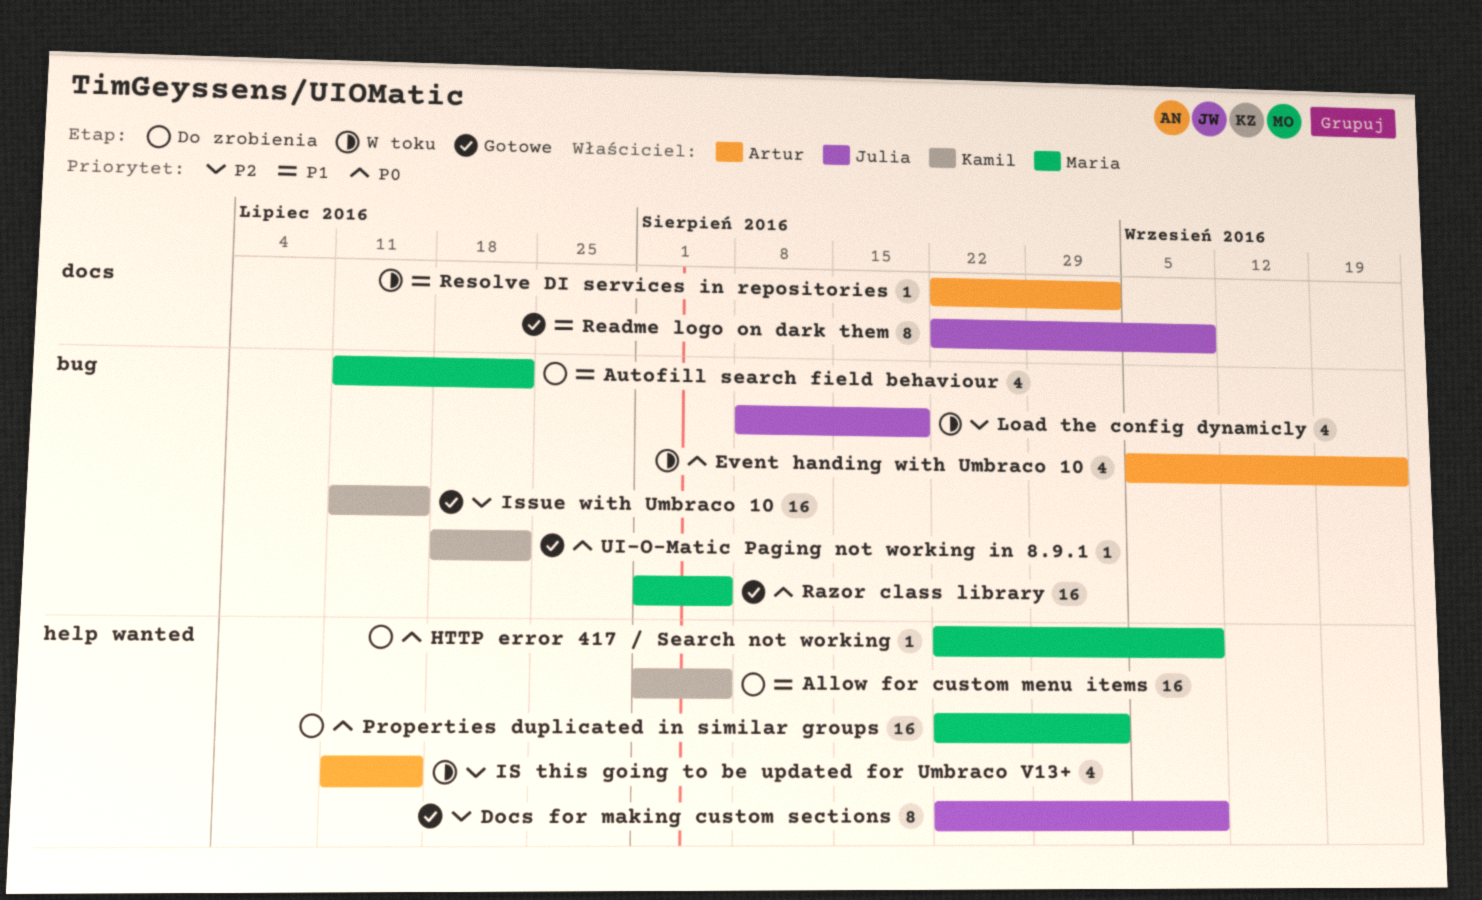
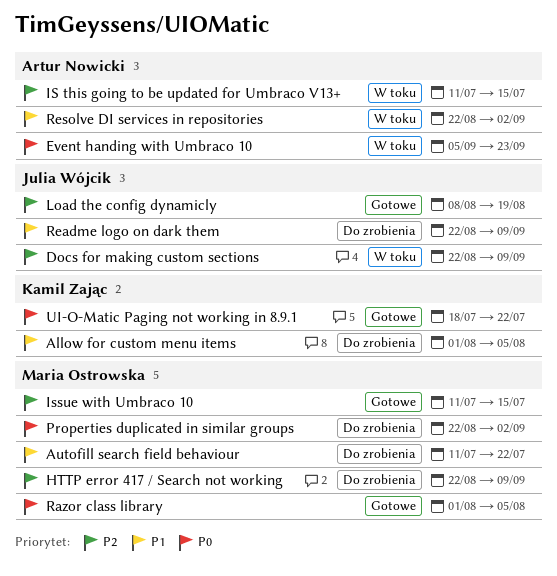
Docs for making custom sections, status: Gotowe -> W toku
HTTP error 417 / Search not working, priority: P0 -> P2
Issue with Umbraco 10, owner: Kamil Zając -> Maria Ostrowska
Load the config dynamicly, status: W toku -> Gotowe
Readme logo on dark them, status: Gotowe -> Do zrobienia

